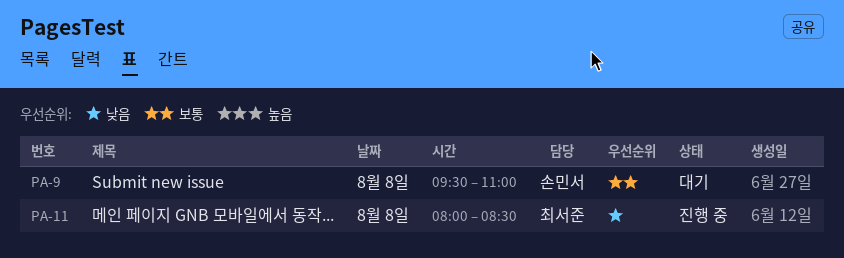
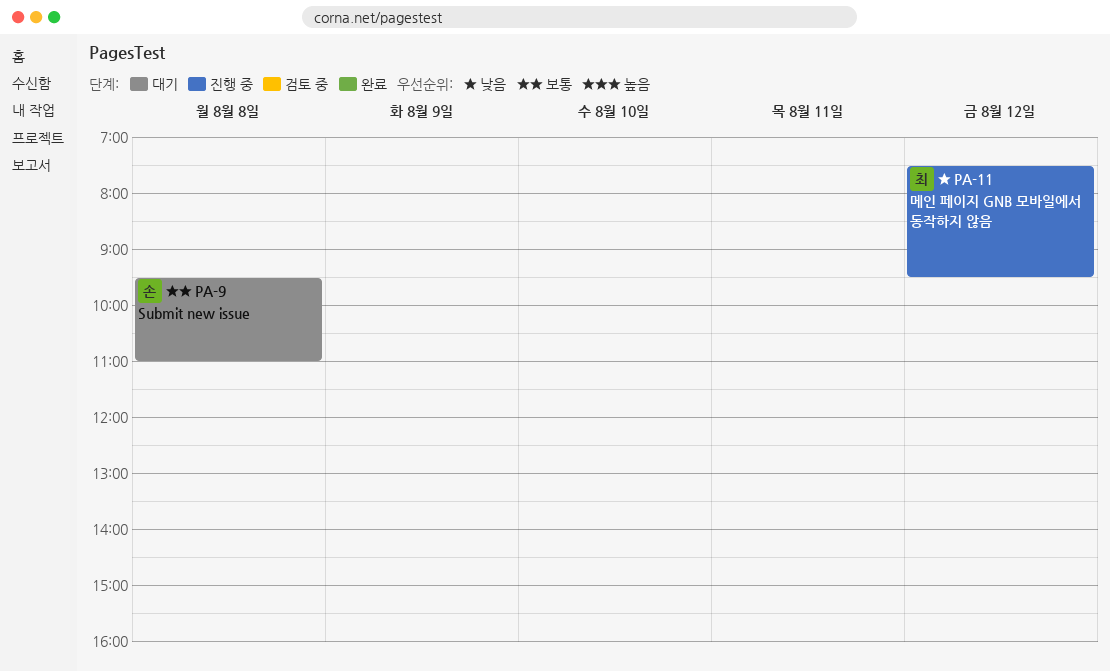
PA-11, day: Aug 8 -> Aug 12
PA-11, begins: 08:00 -> 07:30
PA-11, ends: 08:30 -> 09:30

